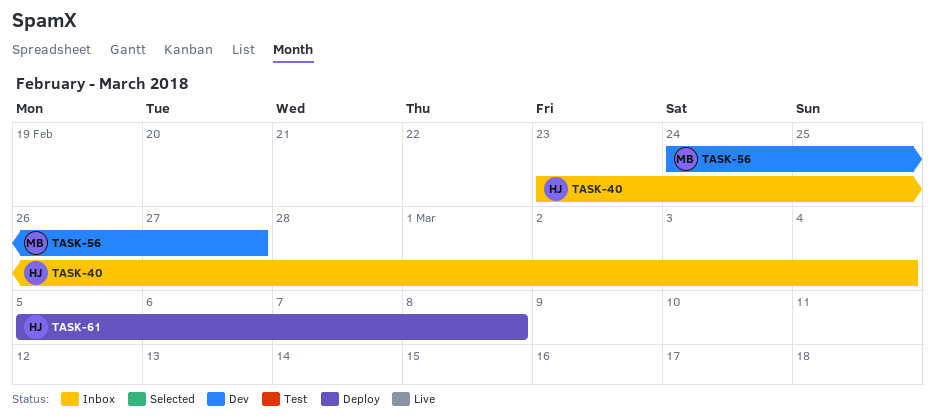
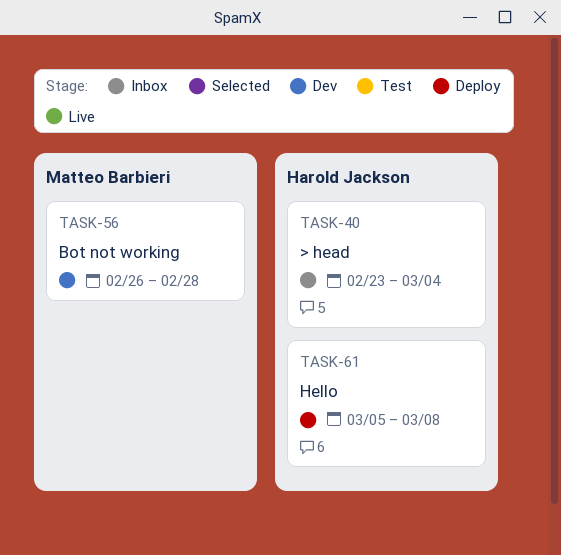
TASK-56, start: Feb 24 -> Feb 26
TASK-56, due: Feb 27 -> Feb 28

